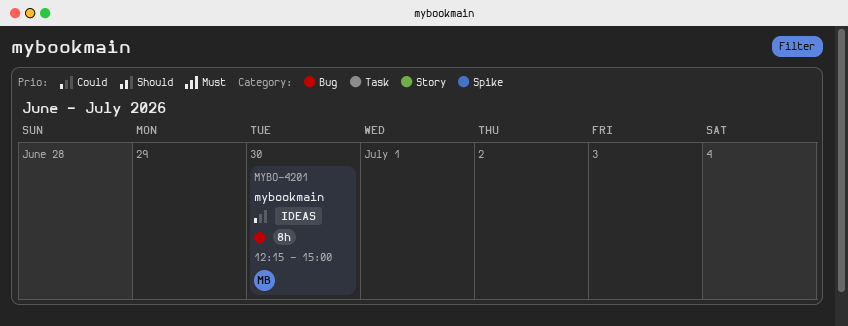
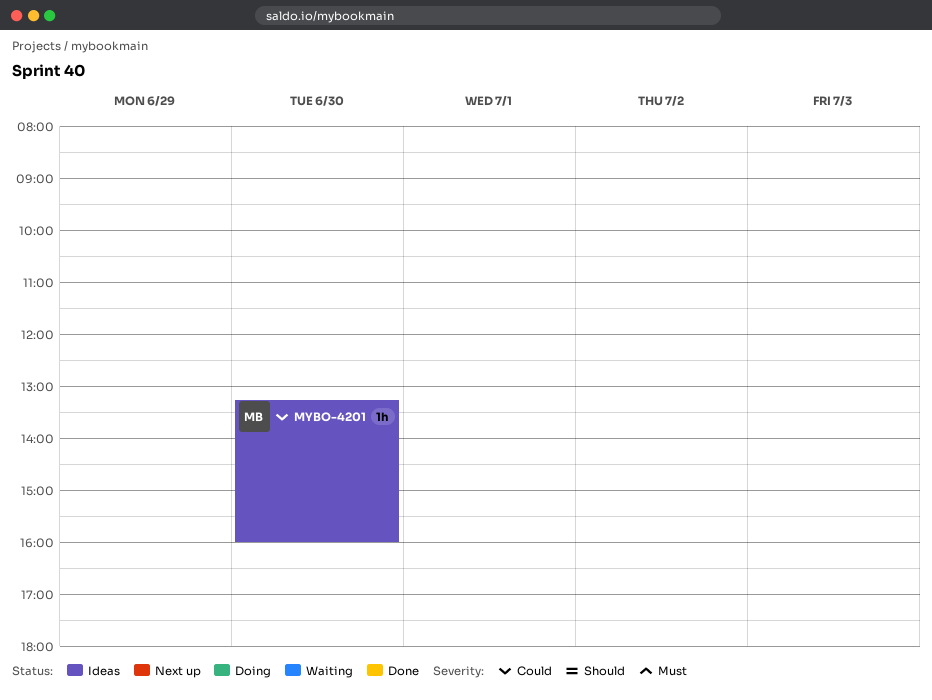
MYBO-4201, estimate: 8h -> 1h
MYBO-4201, begins: 12:15 -> 13:15
MYBO-4201, ends: 15:00 -> 16:00

